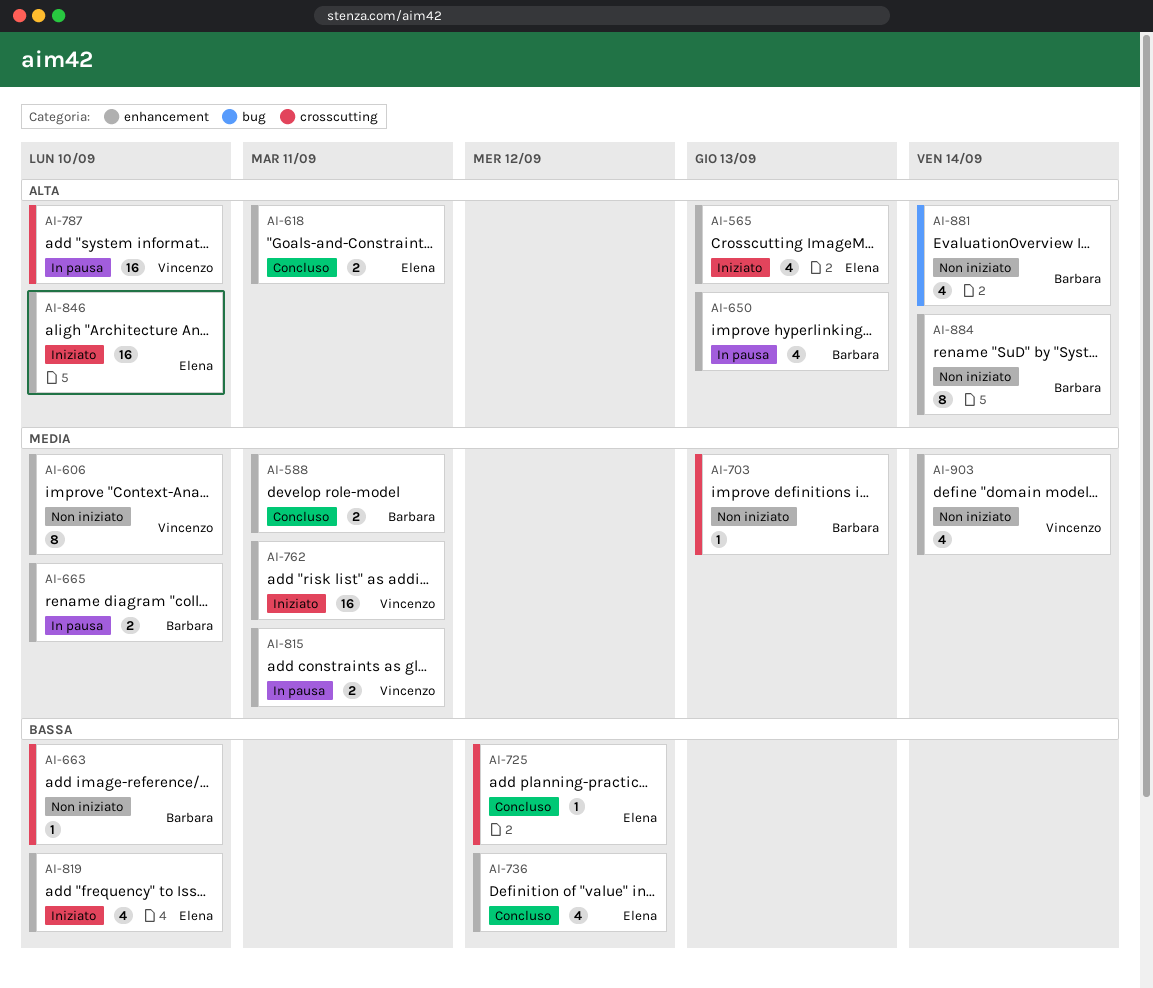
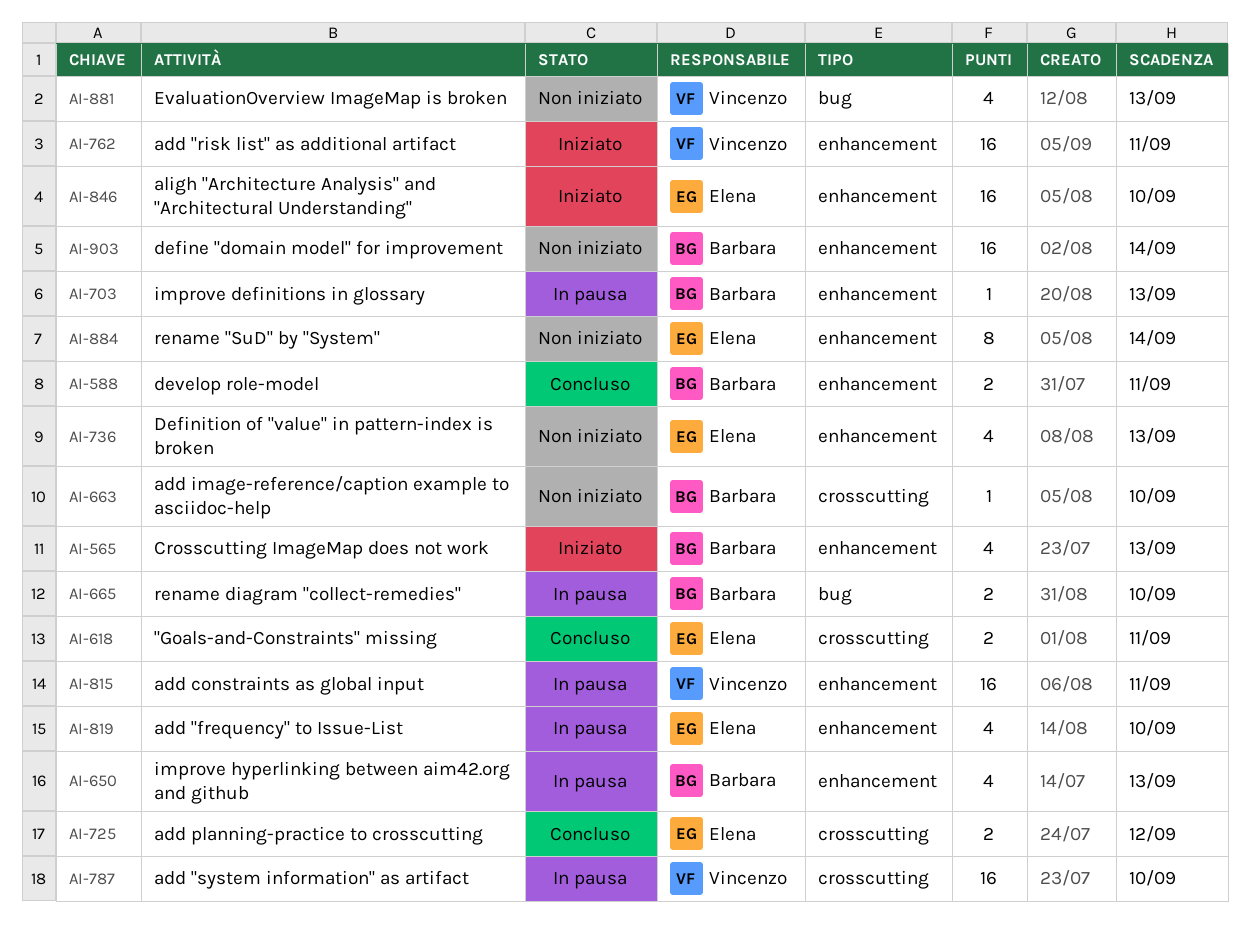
AI-565, owner: Elena -> Barbara
AI-606: present -> none
AI-618, label: enhancement -> crosscutting
AI-665, label: enhancement -> bug
AI-703, status: Non iniziato -> In pausa
AI-703, label: crosscutting -> enhancement
AI-725, estimate: 1 -> 2
AI-736, status: Concluso -> Non iniziato
AI-736, due: Sep 12 -> Sep 13
AI-815, estimate: 2 -> 16
AI-819, status: Iniziato -> In pausa
AI-881, owner: Barbara -> Vincenzo
AI-881, due: Sep 14 -> Sep 13
AI-884, owner: Barbara -> Elena
AI-903, owner: Vincenzo -> Barbara
AI-903, estimate: 4 -> 16

